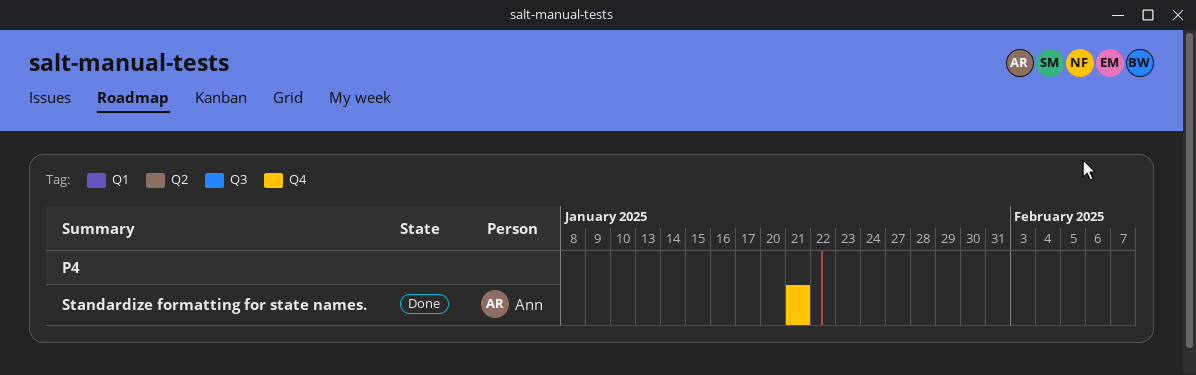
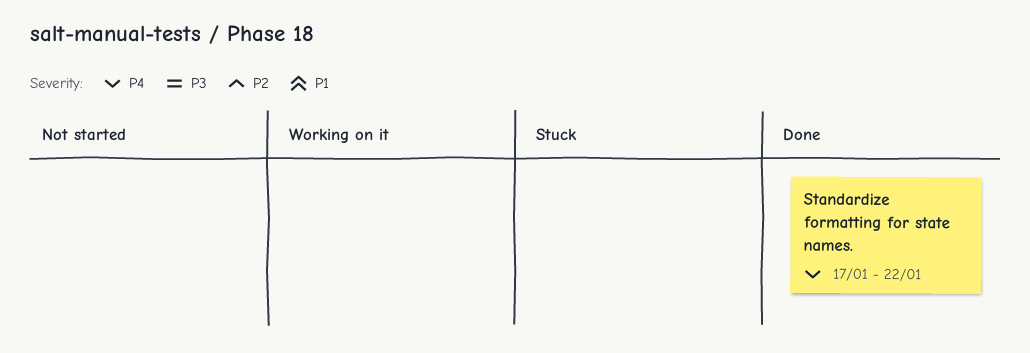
Standardize formatting for state names., start: Jan 21 -> Jan 17
Standardize formatting for state names., due: Jan 21 -> Jan 22

